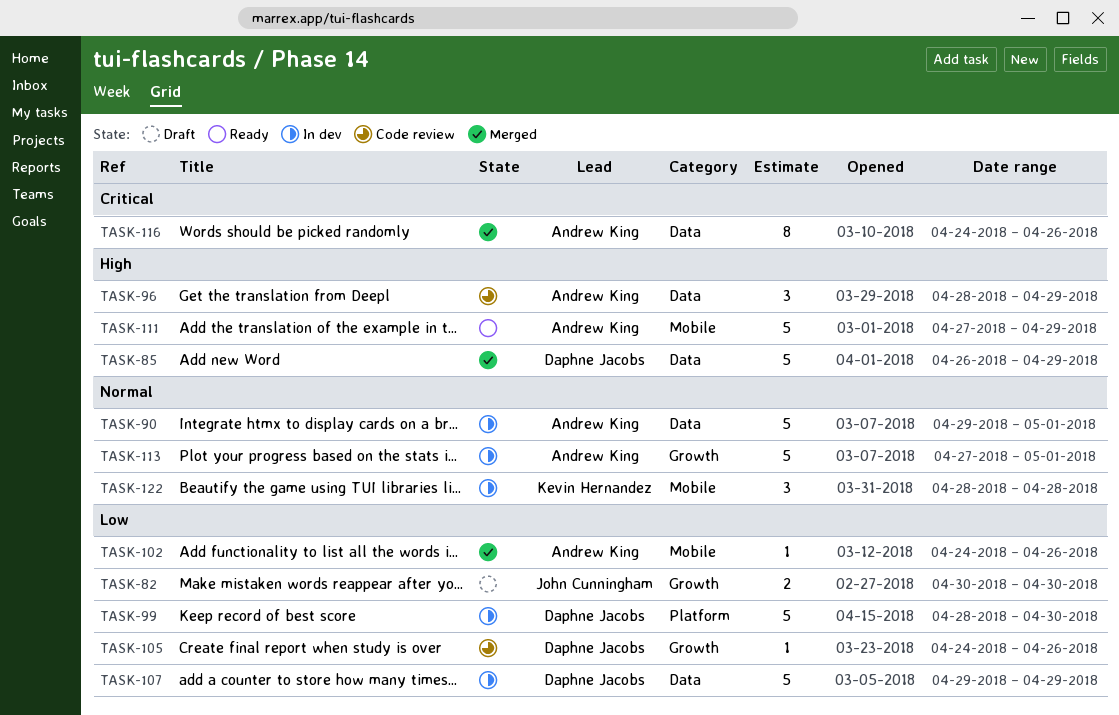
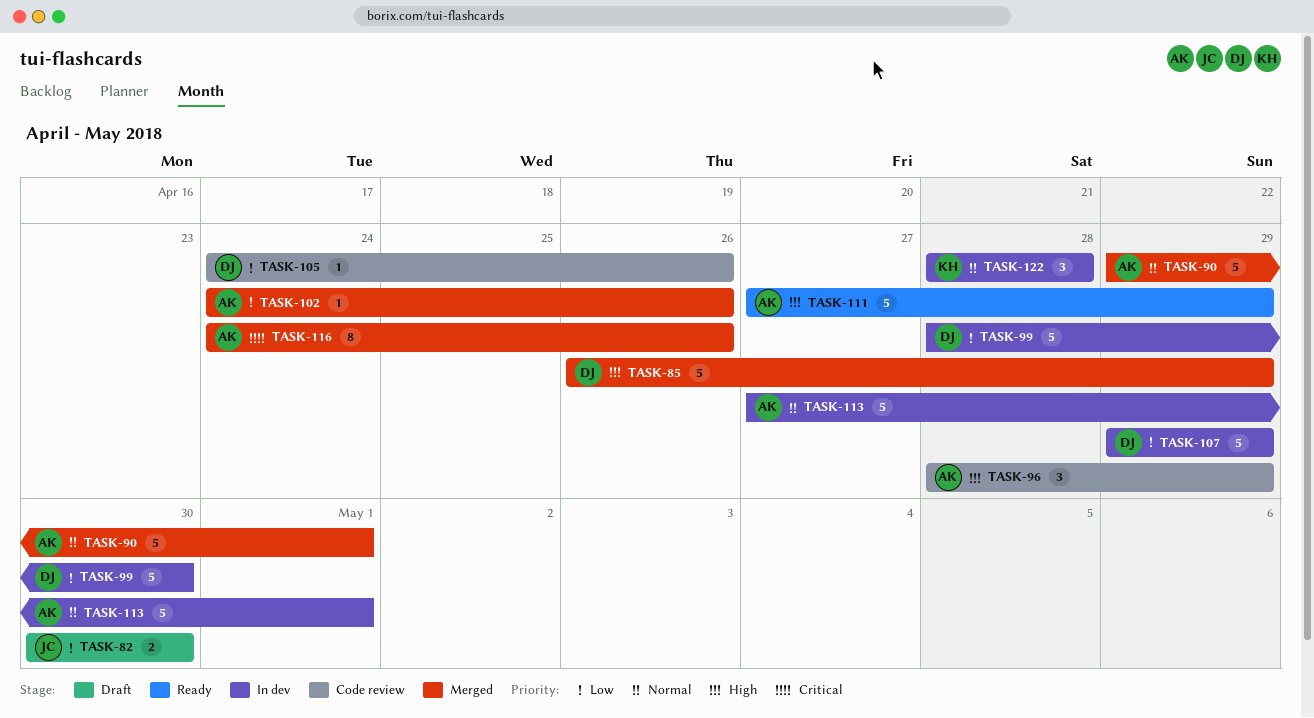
TASK-90, status: In dev -> Merged

